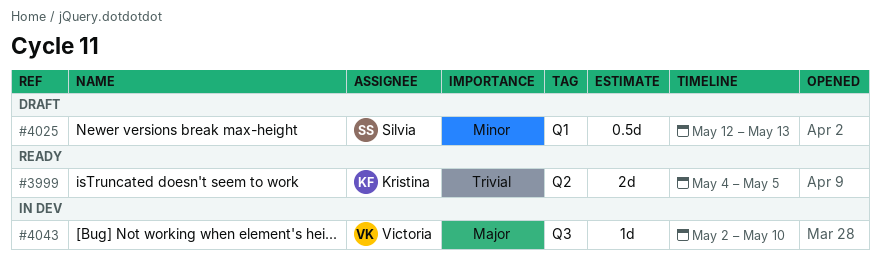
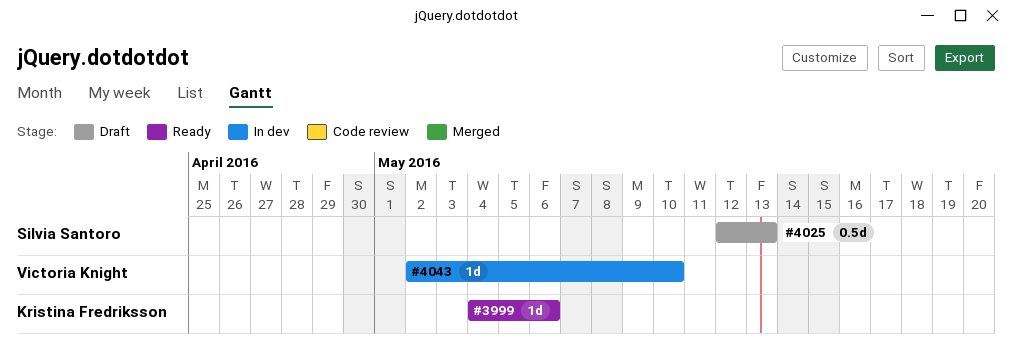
#3999, estimate: 2d -> 1d
#3999, due: May 5 -> May 6

